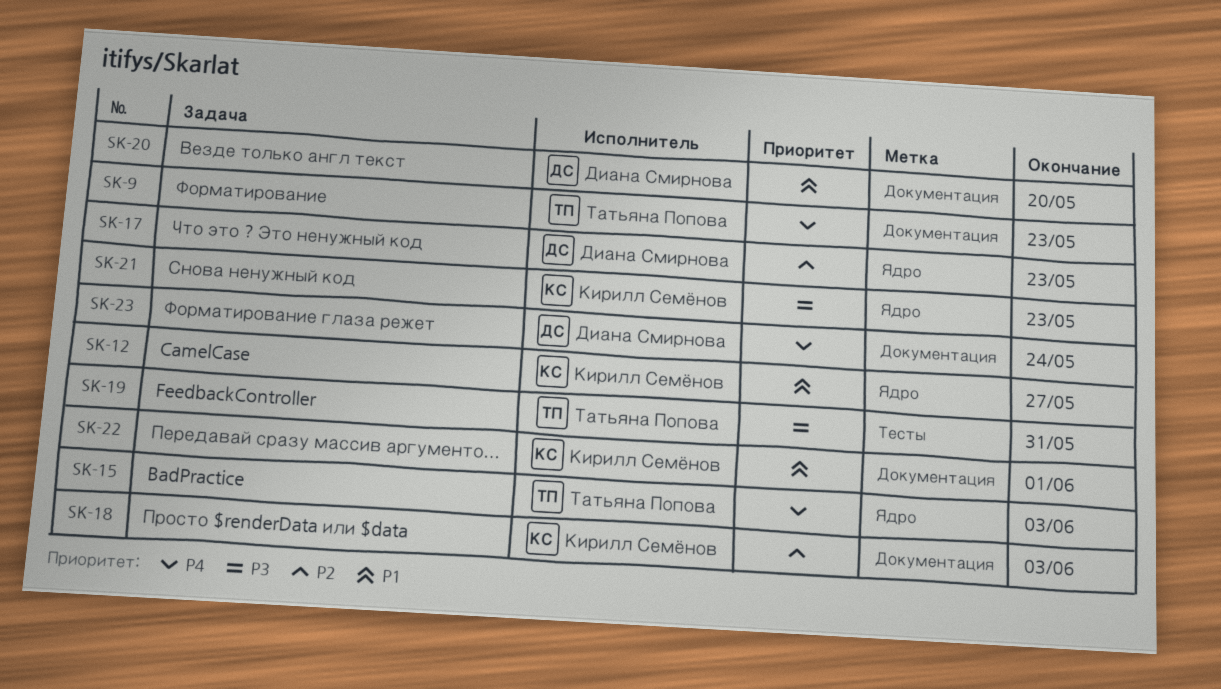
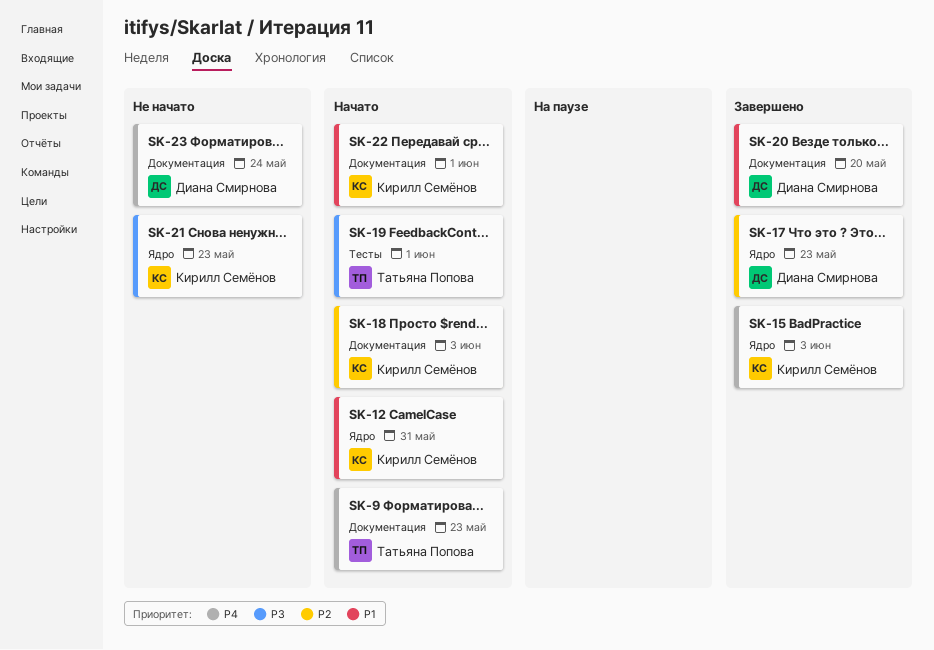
SK-12, due: May 27 -> May 31
SK-15, owner: Татьяна Попова -> Кирилл Семёнов
SK-19, due: May 31 -> Jun 1

